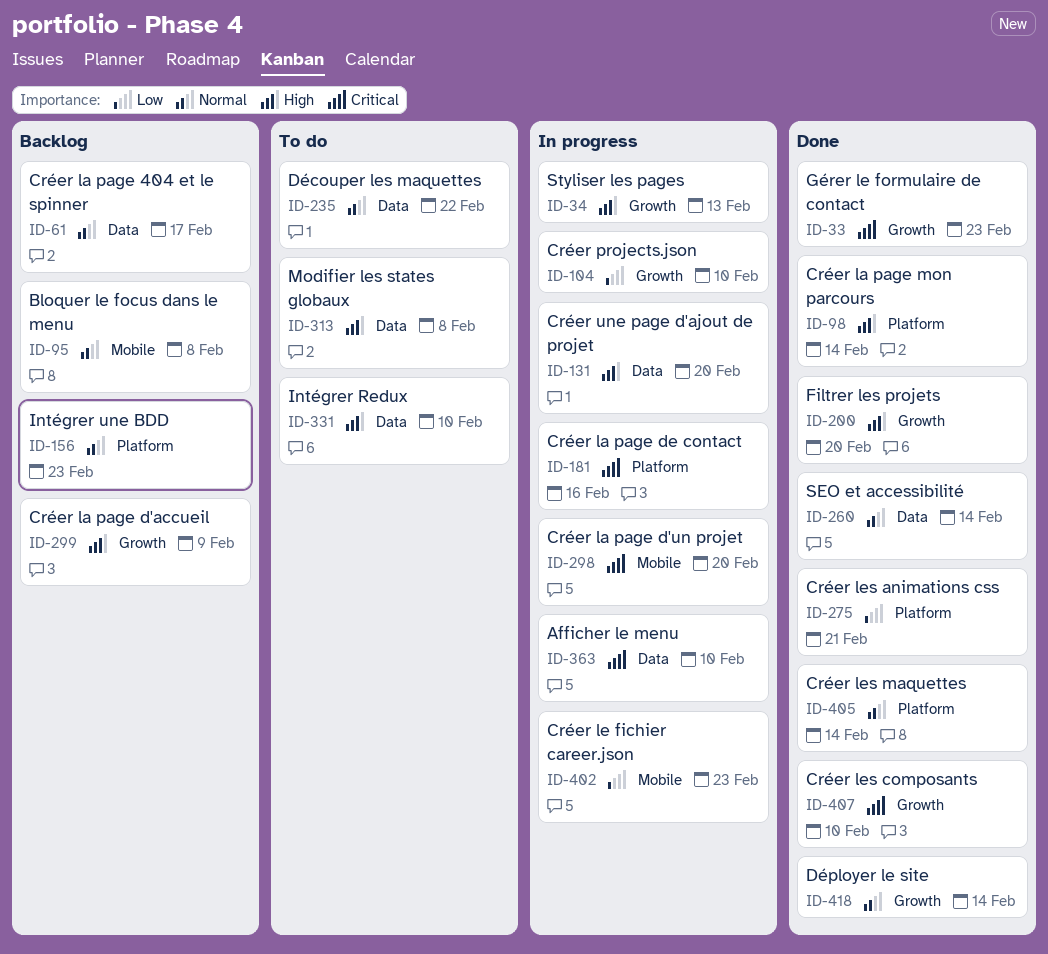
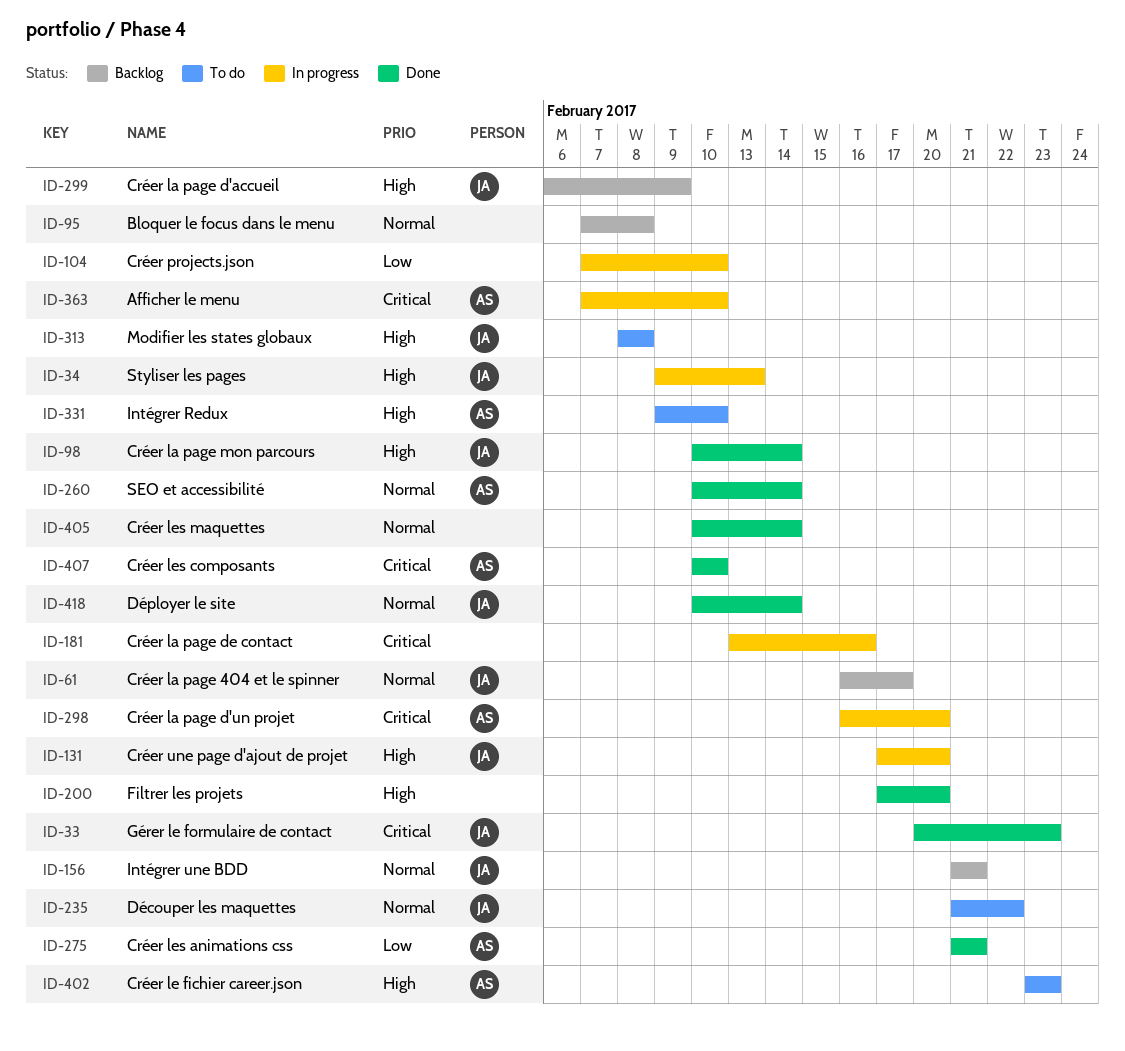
ID-156, due: Feb 23 -> Feb 21
ID-402, status: In progress -> To do
ID-402, priority: Low -> High

